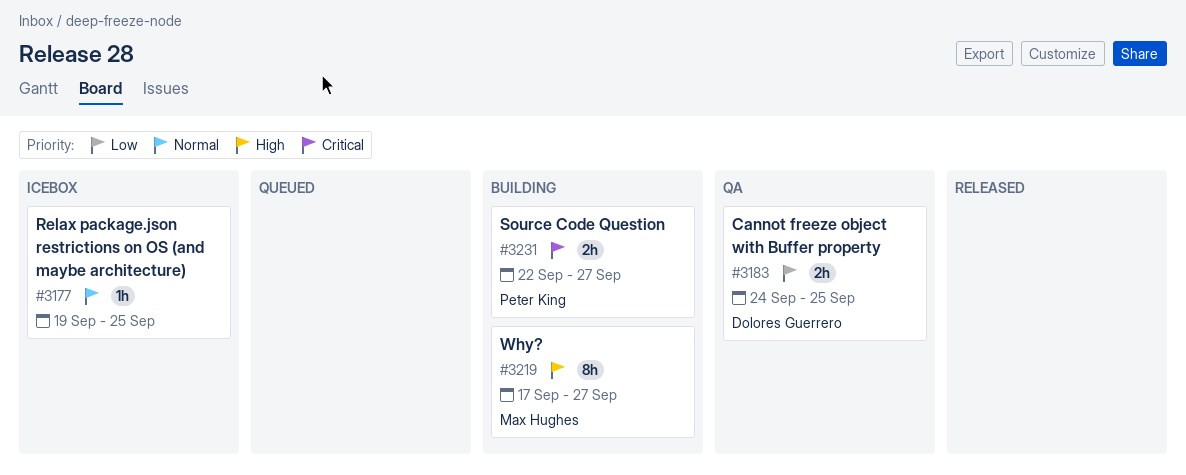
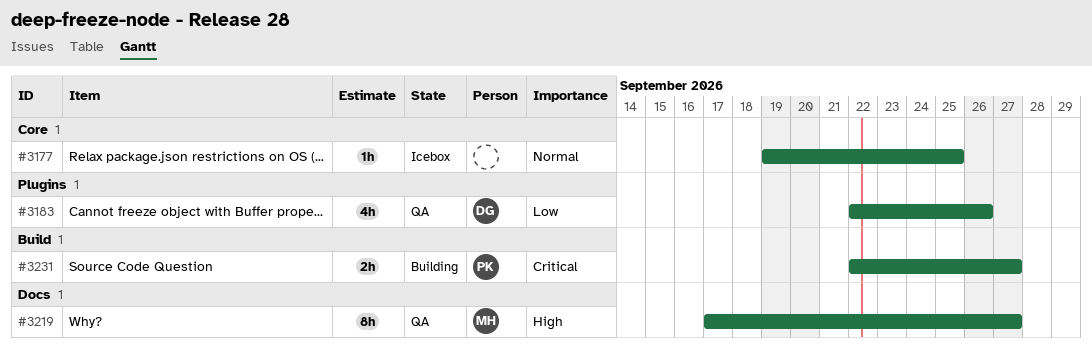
#3183, estimate: 2h -> 4h
#3183, start: Sep 24 -> Sep 22
#3183, due: Sep 25 -> Sep 26
#3219, status: Building -> QA

